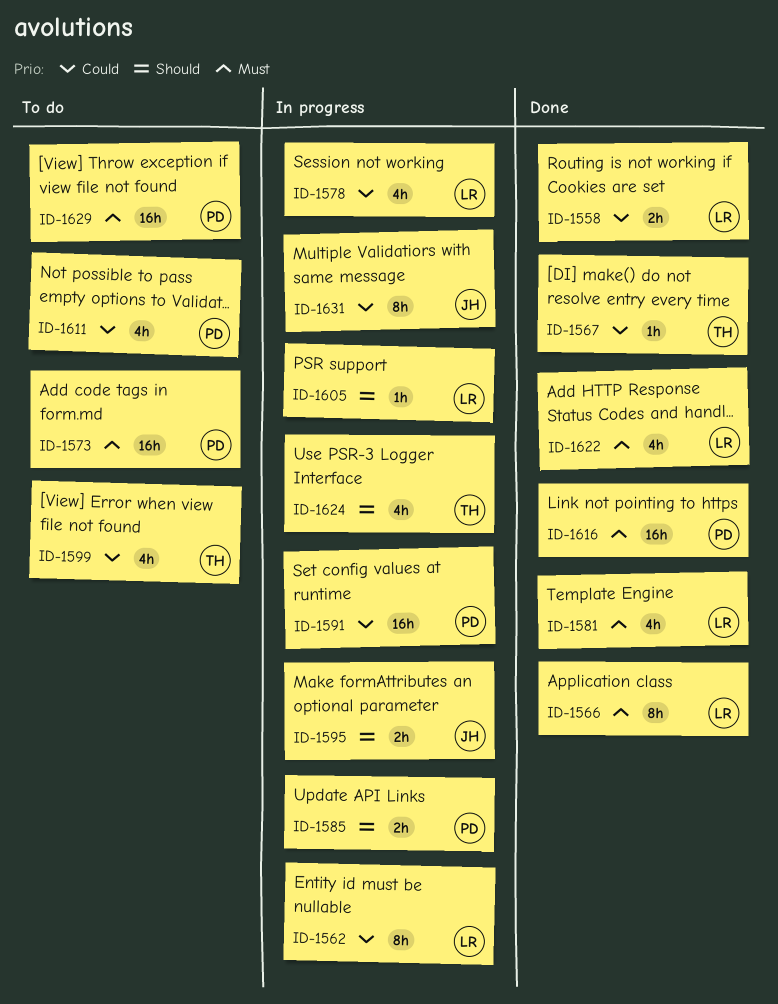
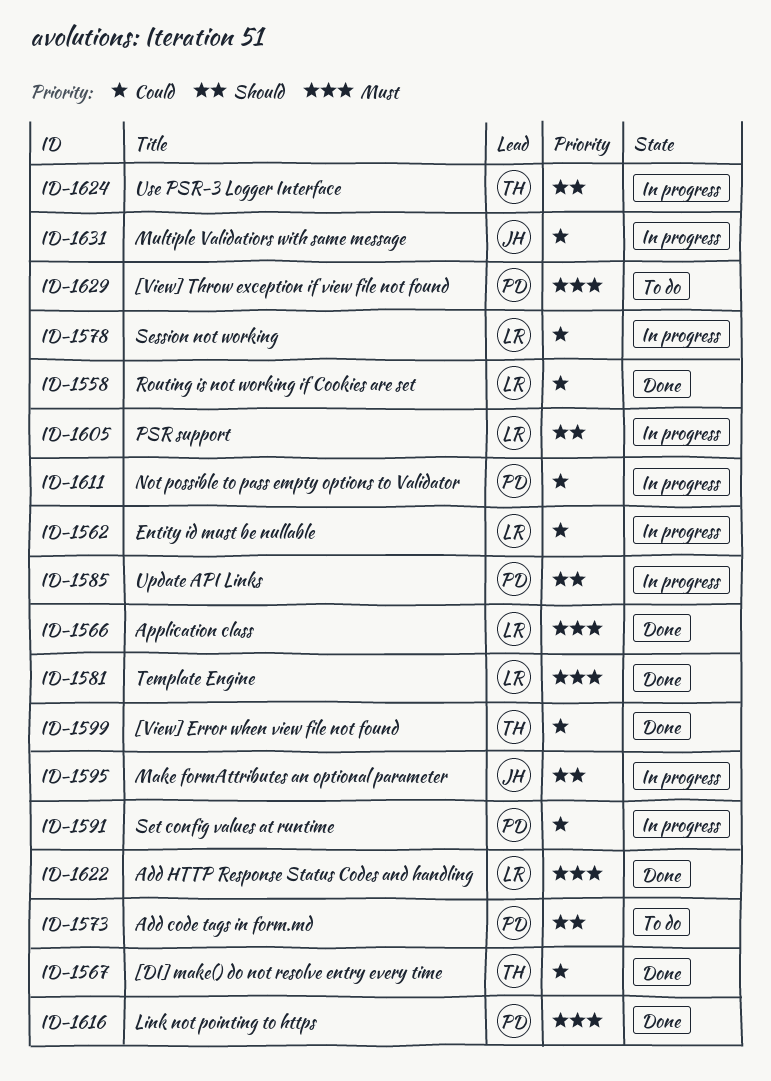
ID-1573, priority: Must -> Should
ID-1599, status: To do -> Done
ID-1611, status: To do -> In progress

